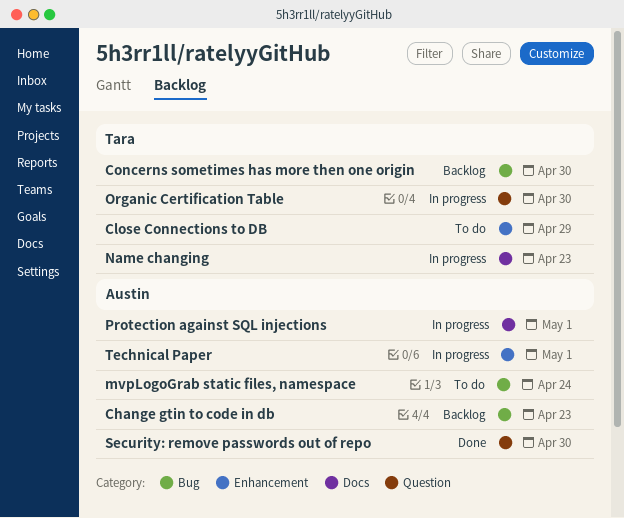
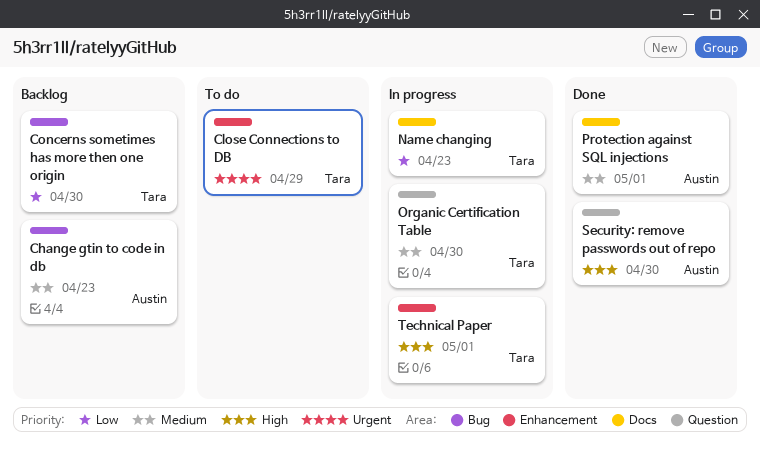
mvpLogoGrab static files, namespace: present -> none
Protection against SQL injections, status: In progress -> Done
Technical Paper, owner: Austin -> Tara

